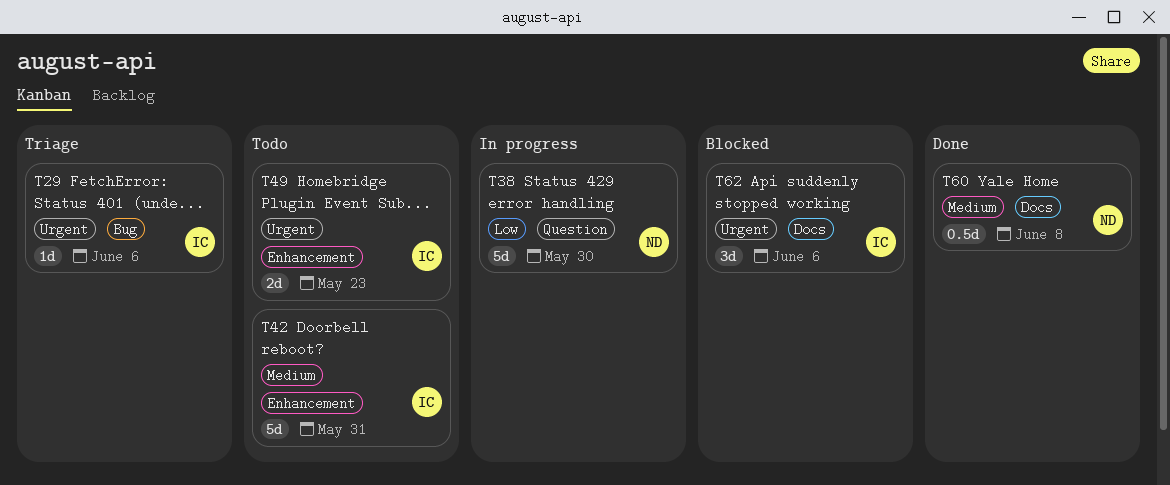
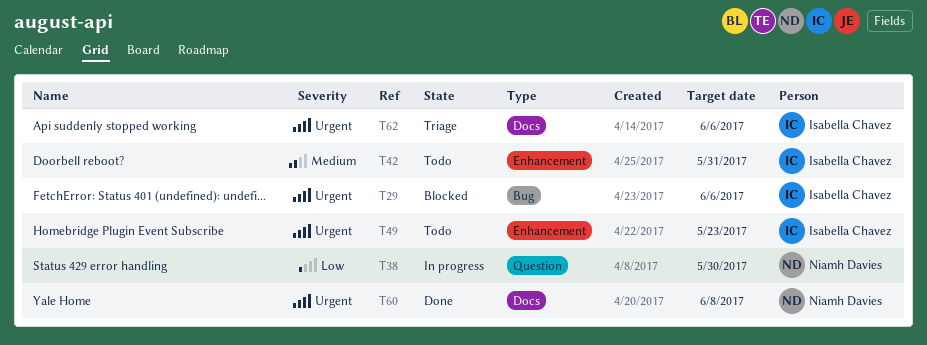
T29, status: Triage -> Blocked
T60, priority: Medium -> Urgent
T62, status: Blocked -> Triage

